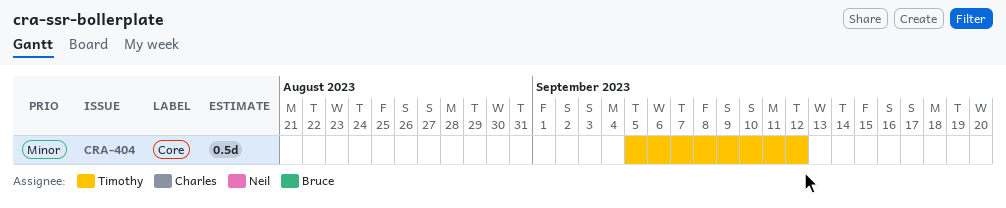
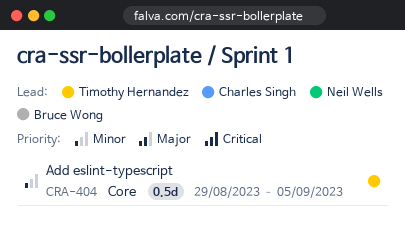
CRA-404, start: Sep 5 -> Aug 29
CRA-404, due: Sep 12 -> Sep 5

